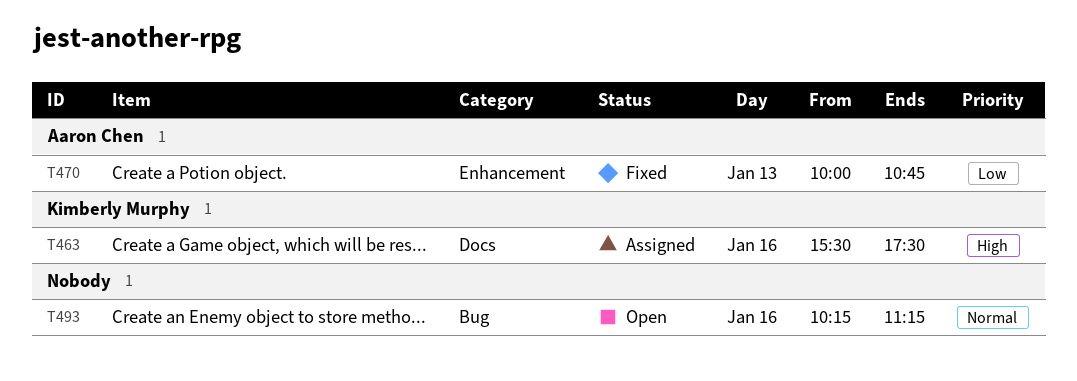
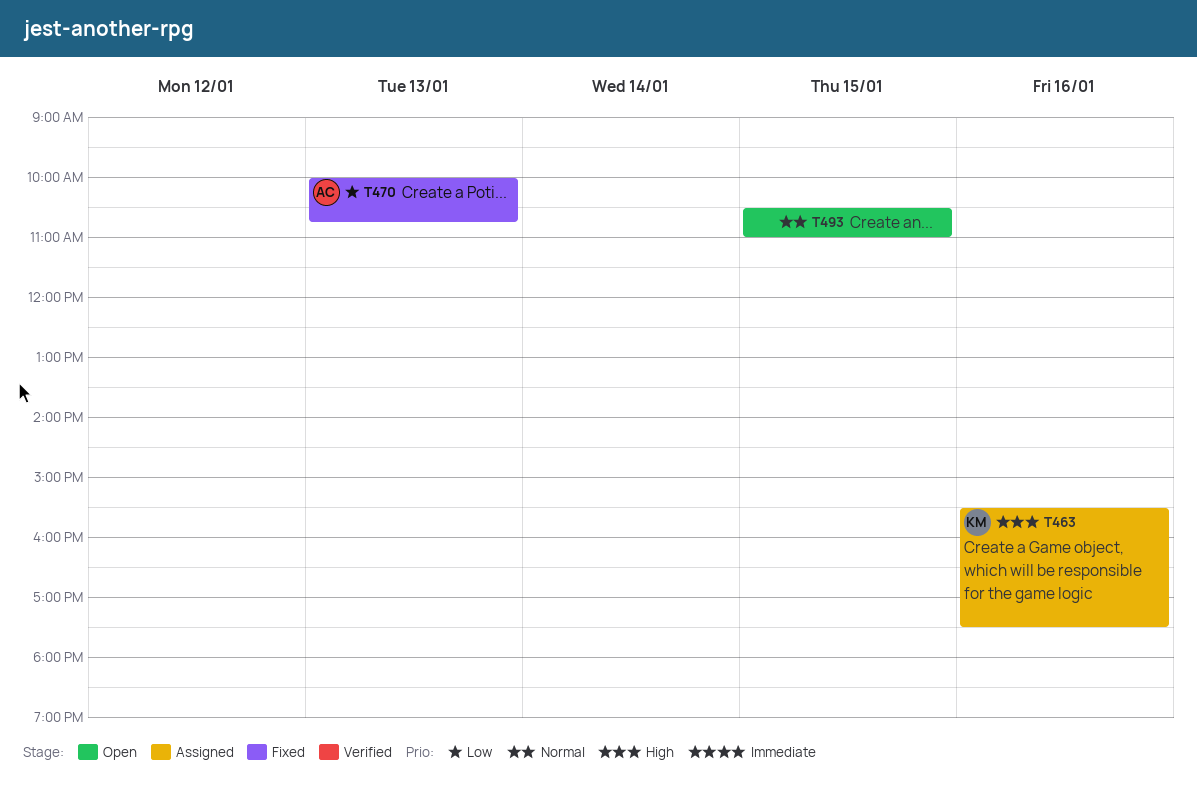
T493, day: Jan 16 -> Jan 15
T493, begins: 10:15 -> 10:30
T493, ends: 11:15 -> 11:00

